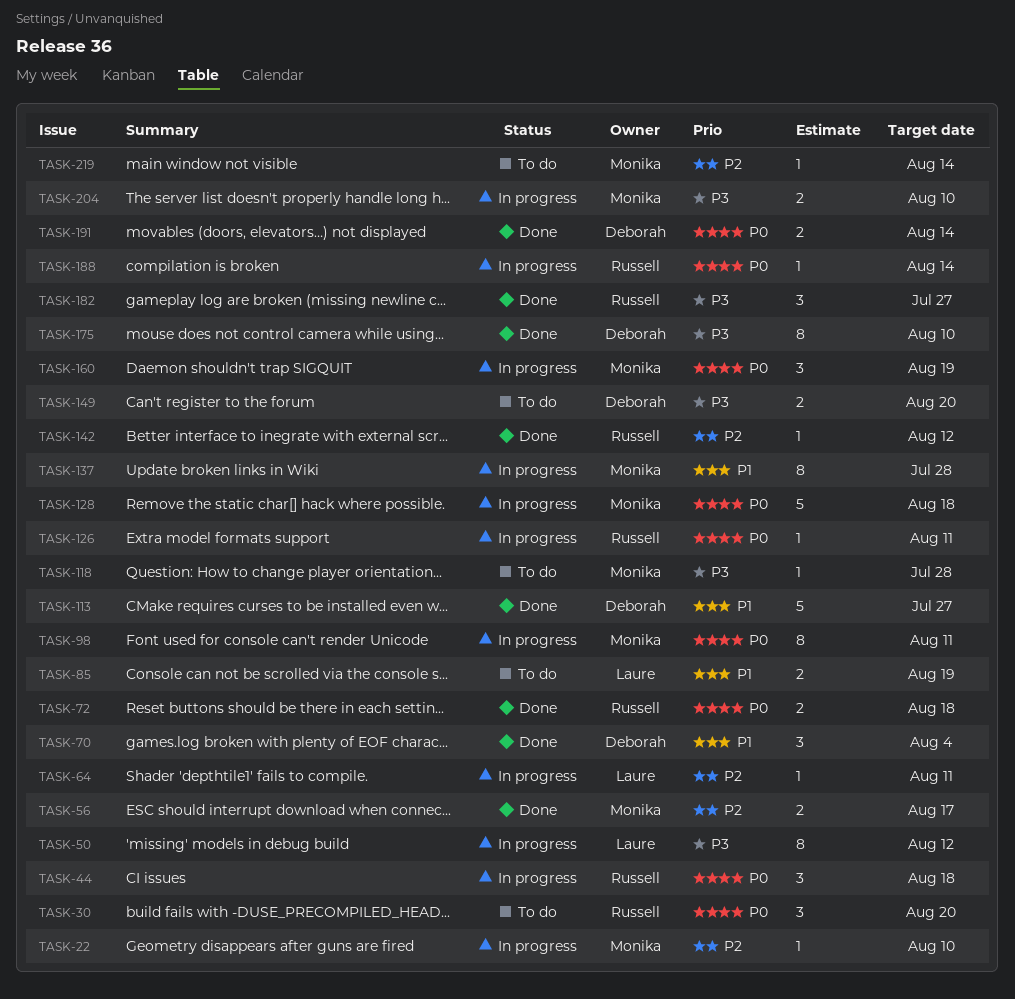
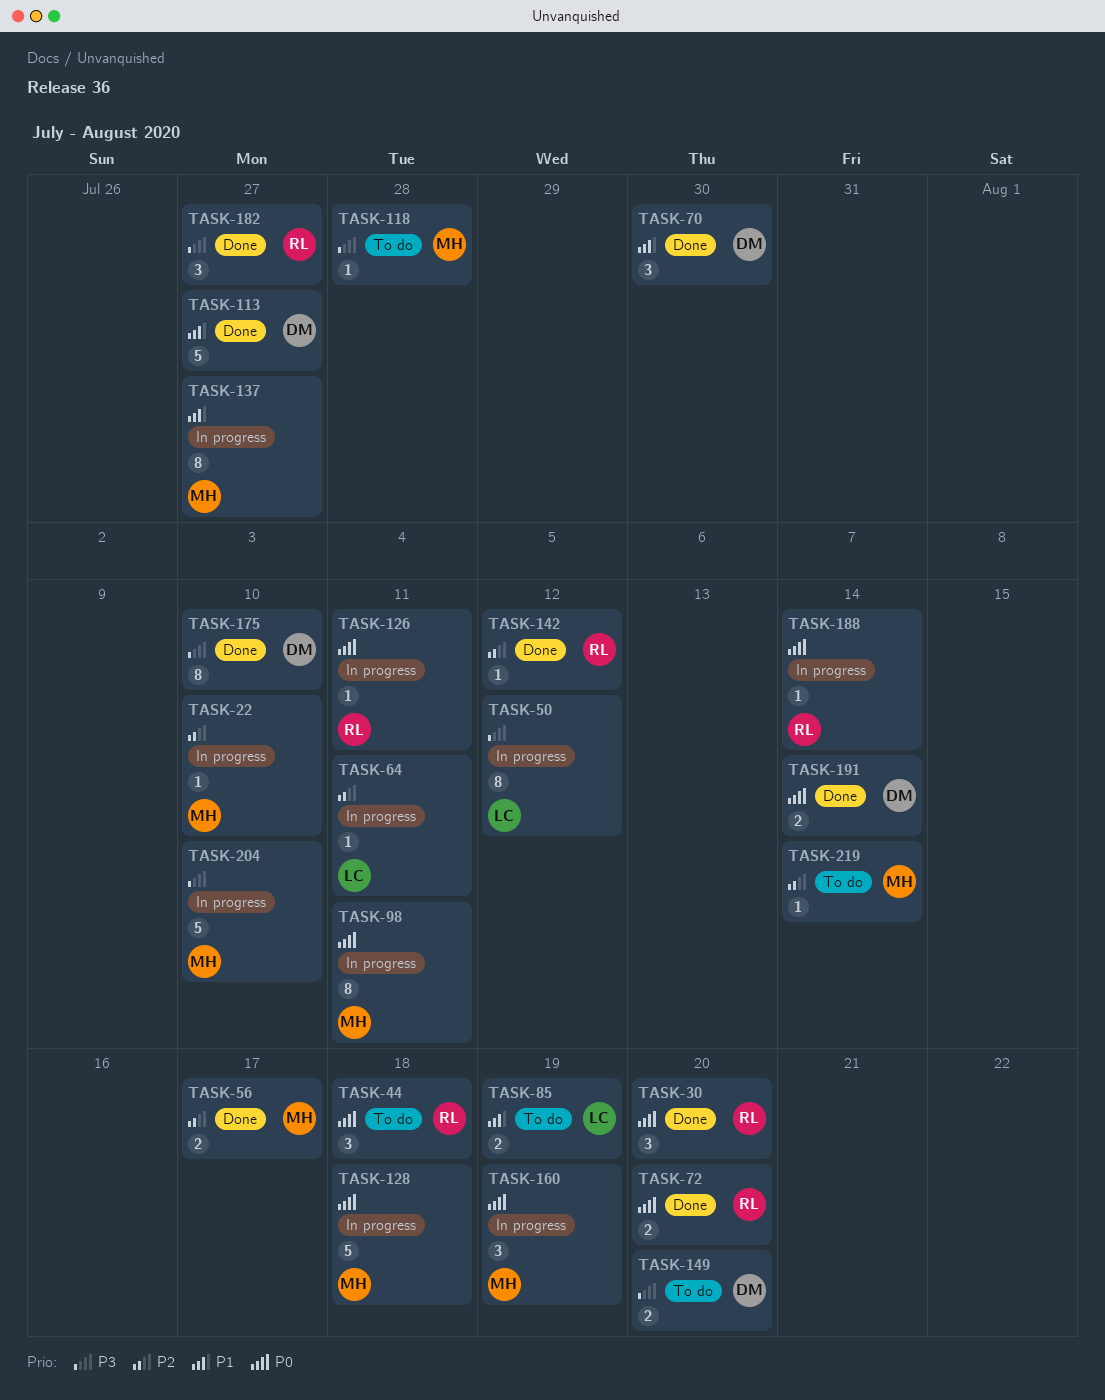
TASK-30, status: To do -> Done
TASK-44, status: In progress -> To do
TASK-70, due: Aug 4 -> Jul 30
TASK-72, due: Aug 18 -> Aug 20
TASK-137, due: Jul 28 -> Jul 27
TASK-204, estimate: 2 -> 5

